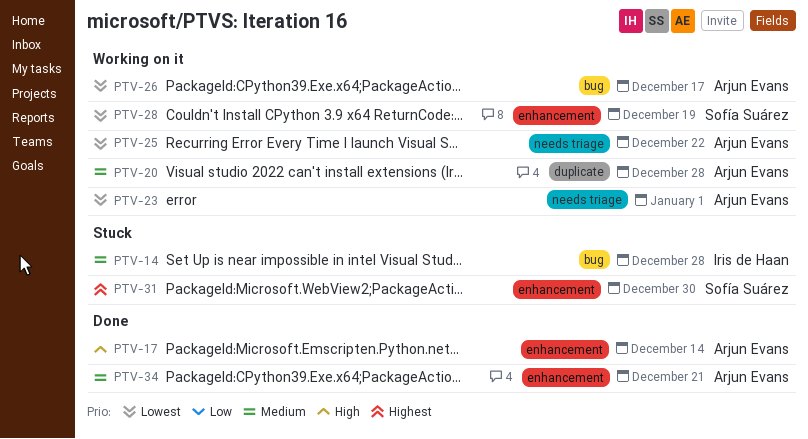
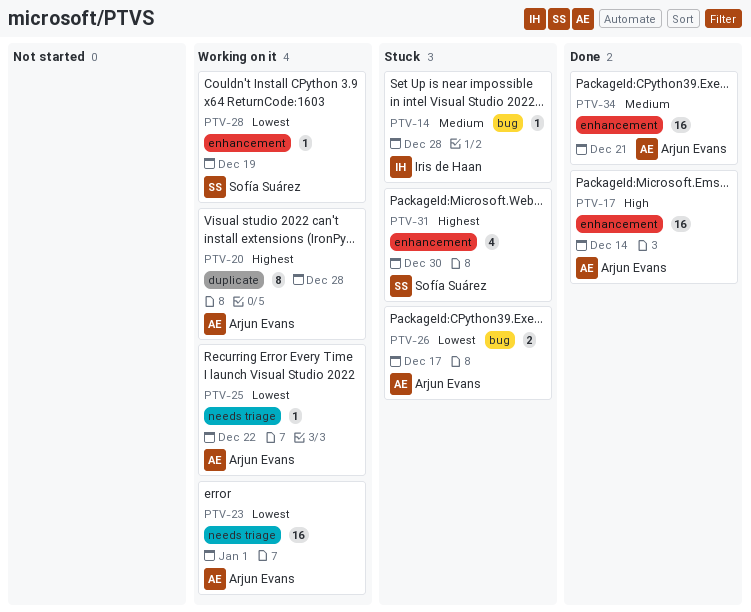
PTV-20, priority: Medium -> Highest
PTV-26, status: Working on it -> Stuck

